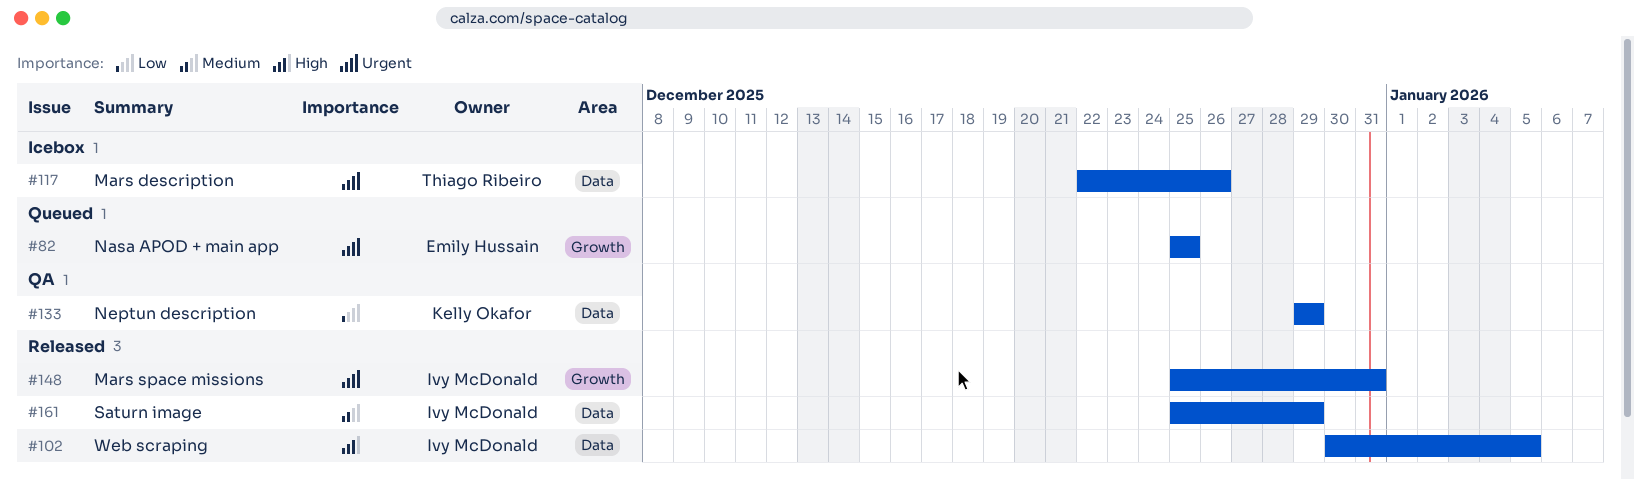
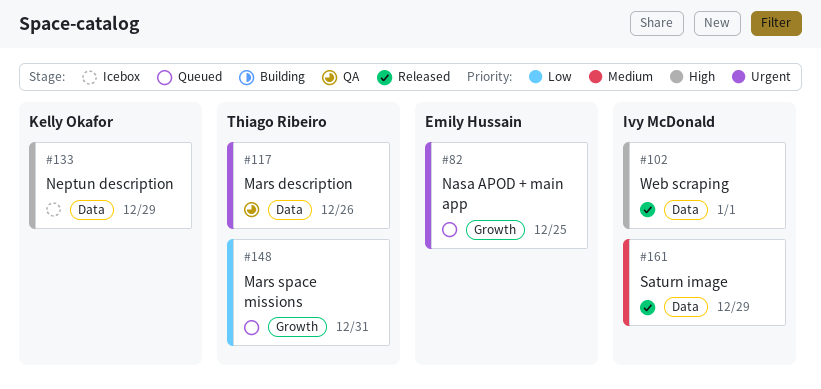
#102, due: Jan 5 -> Jan 1
#117, status: Icebox -> QA
#133, status: QA -> Icebox
#133, priority: Low -> High
#148, status: Released -> Queued
#148, owner: Ivy McDonald -> Thiago Ribeiro
#148, priority: Urgent -> Low

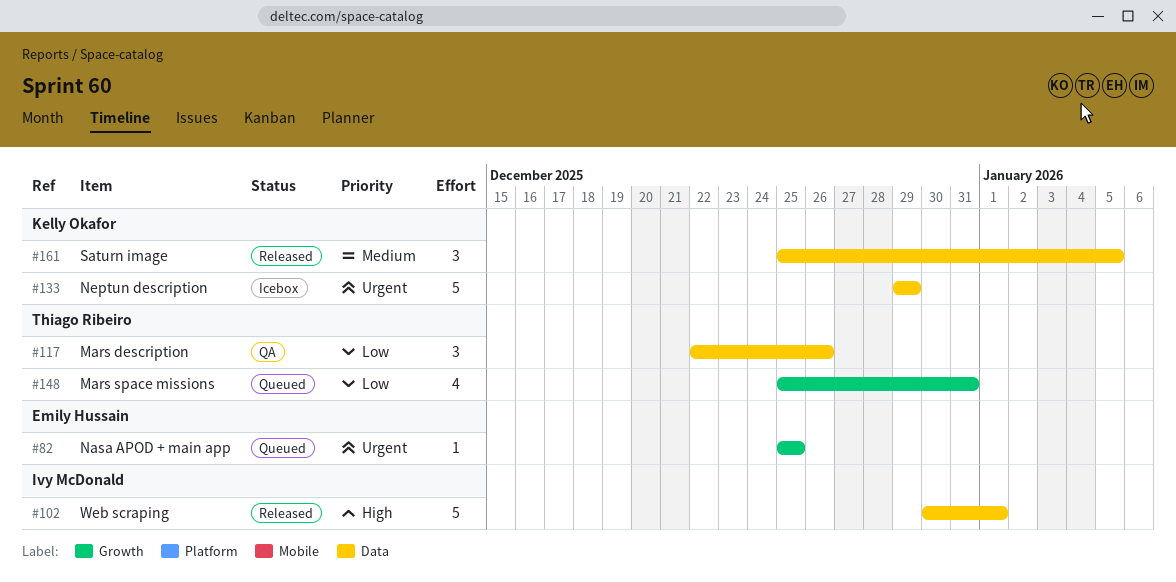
#117, priority: Urgent -> Low
#133, priority: High -> Urgent
#161, owner: Ivy McDonald -> Kelly Okafor
#161, due: Dec 29 -> Jan 5

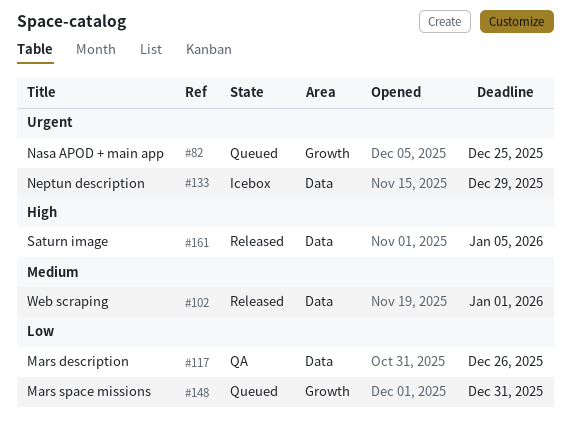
#102, priority: High -> Medium
#161, priority: Medium -> High

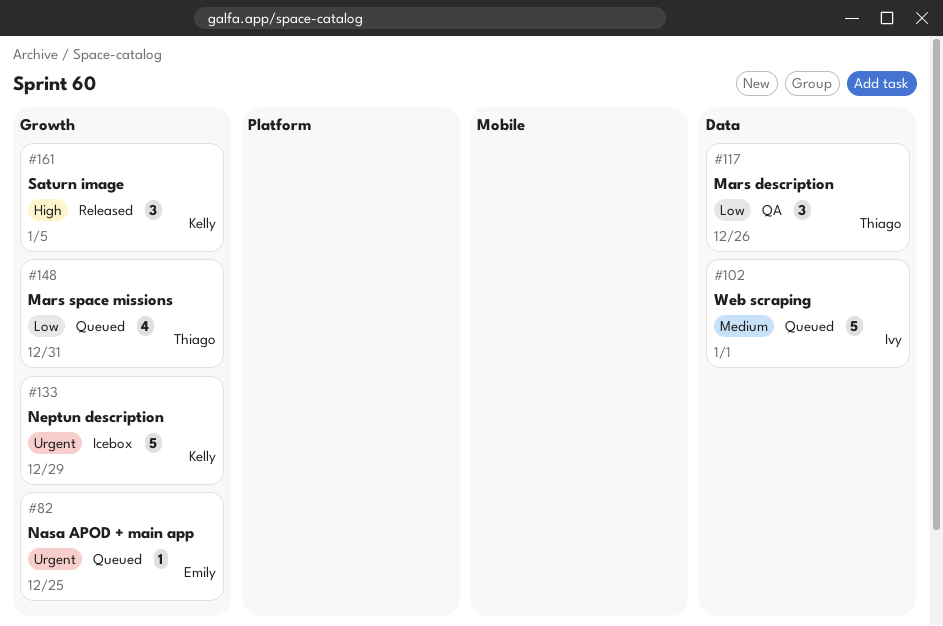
#102, status: Released -> Queued
#133, label: Data -> Growth
#161, label: Data -> Growth

